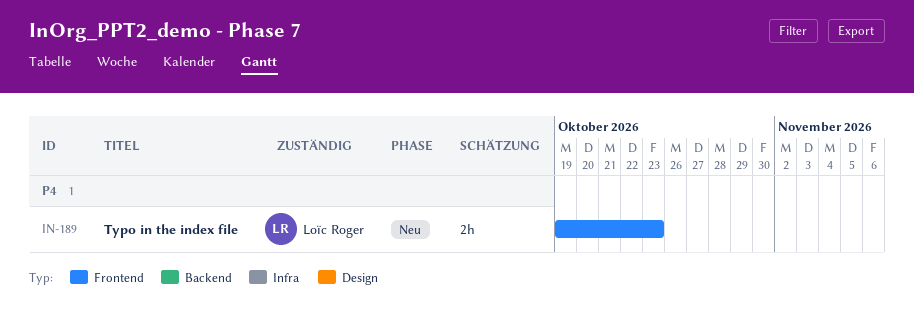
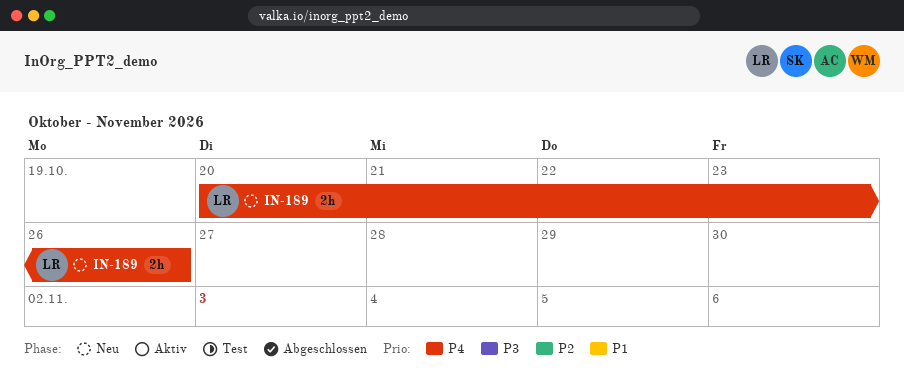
IN-189, start: Oct 19 -> Oct 20
IN-189, due: Oct 23 -> Oct 26

